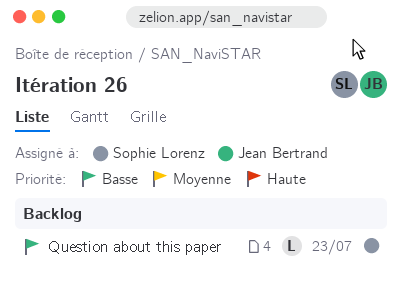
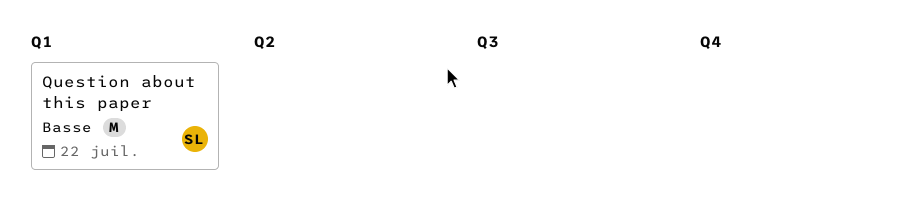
Question about this paper, estimate: L -> M
Question about this paper, due: Jul 23 -> Jul 22

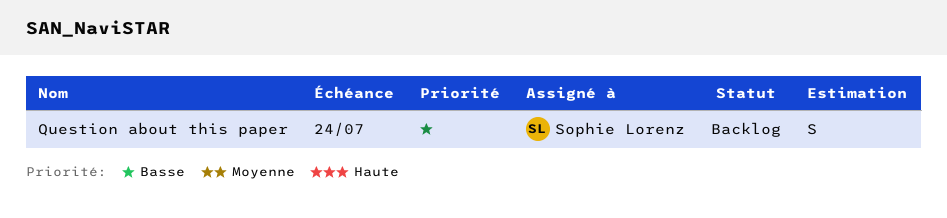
Question about this paper, estimate: M -> S
Question about this paper, due: Jul 22 -> Jul 24

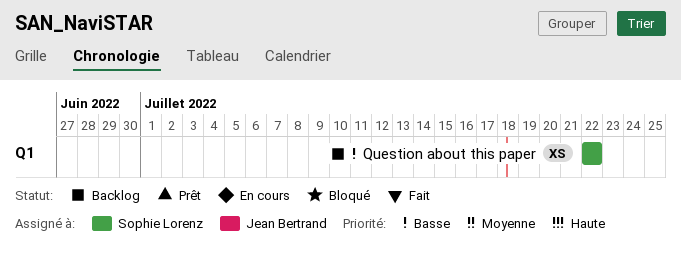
Question about this paper, estimate: S -> XS
Question about this paper, due: Jul 24 -> Jul 22

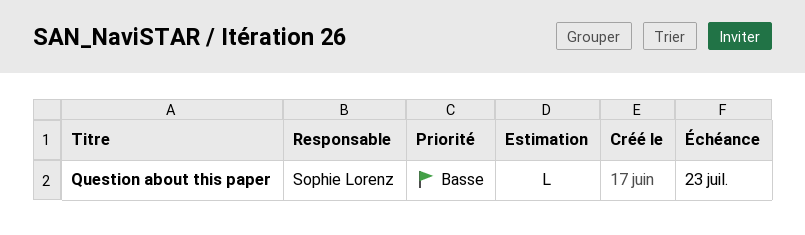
Question about this paper, estimate: XS -> L
Question about this paper, due: Jul 22 -> Jul 23

